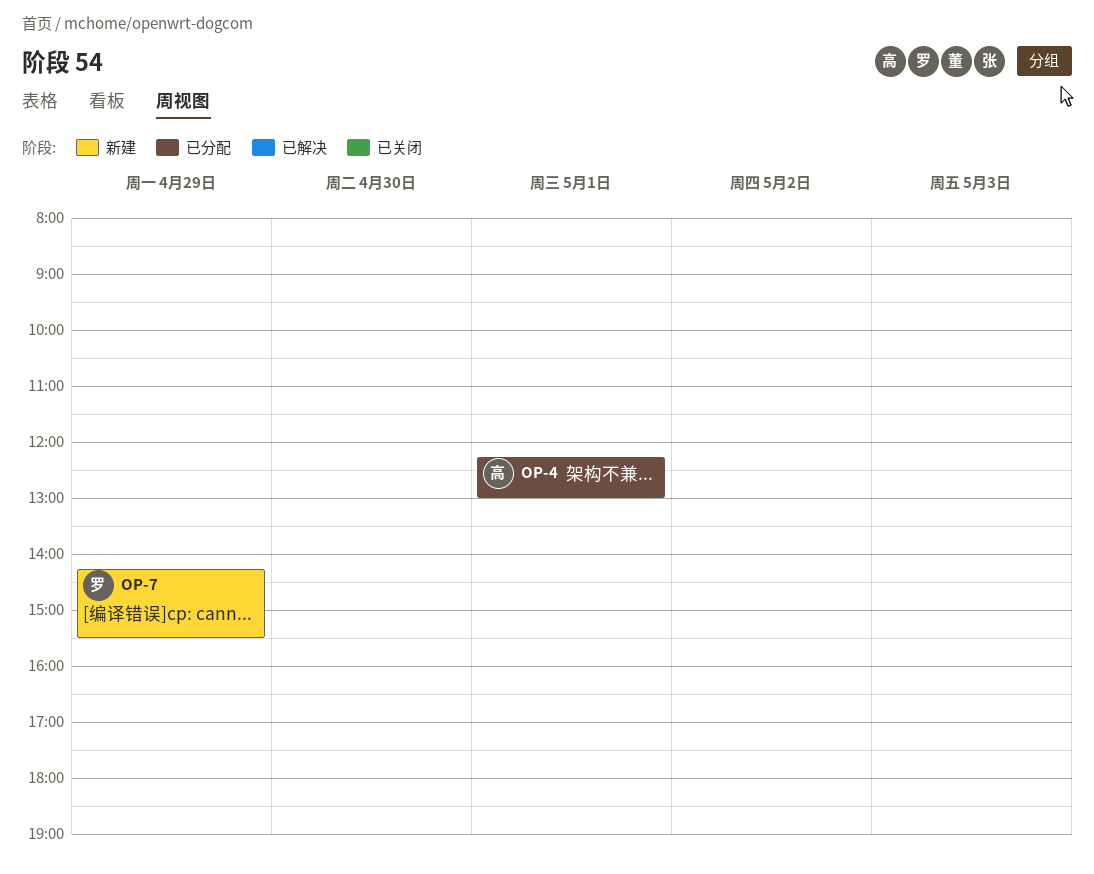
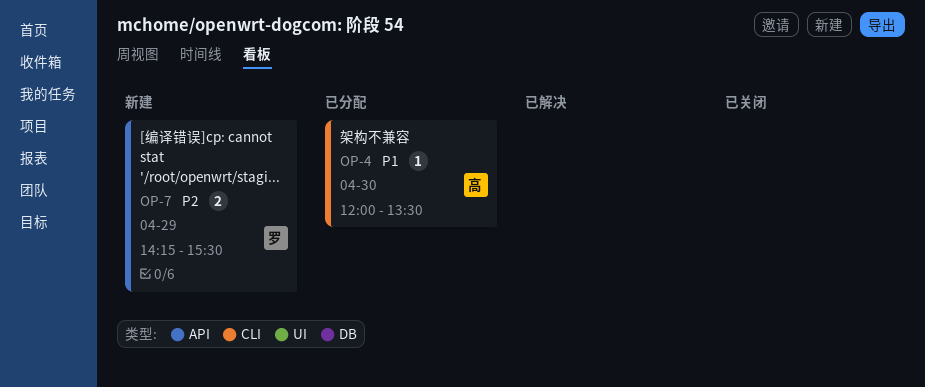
OP-4, day: May 1 -> Apr 30
OP-4, begins: 12:15 -> 12:00
OP-4, ends: 13:00 -> 13:30

